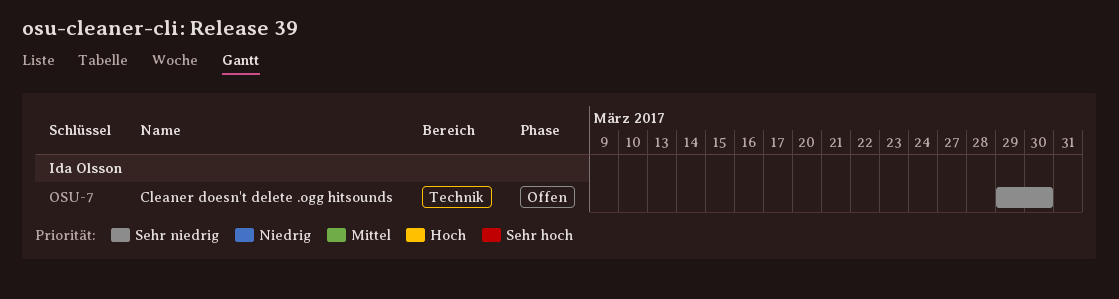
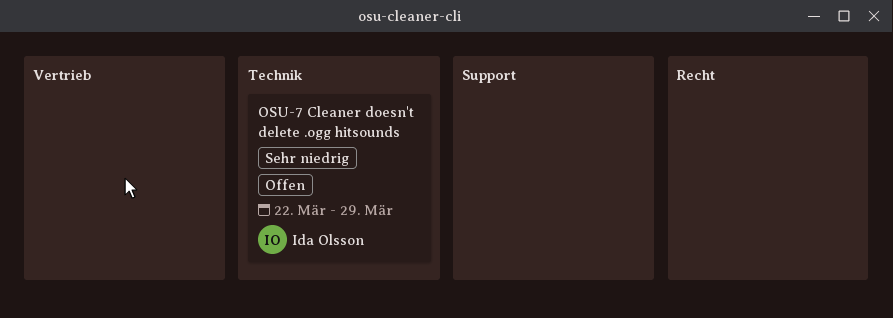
OSU-7, start: Mar 29 -> Mar 22
OSU-7, due: Mar 30 -> Mar 29

